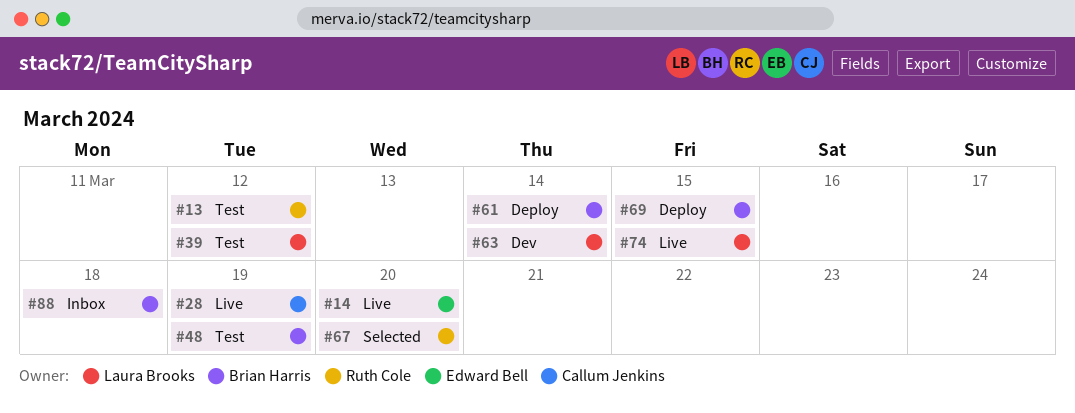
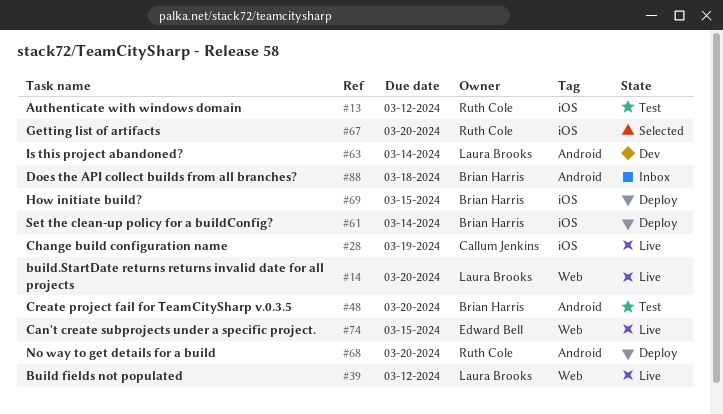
#14, owner: Edward Bell -> Laura Brooks
#39, status: Test -> Live
#48, due: Mar 19 -> Mar 20
#68: none -> present
#74, owner: Laura Brooks -> Edward Bell

